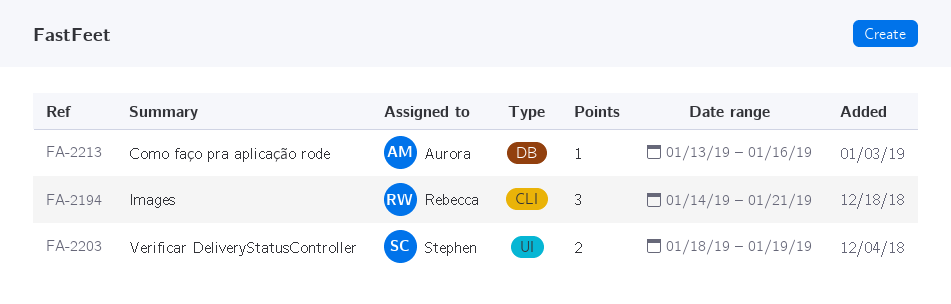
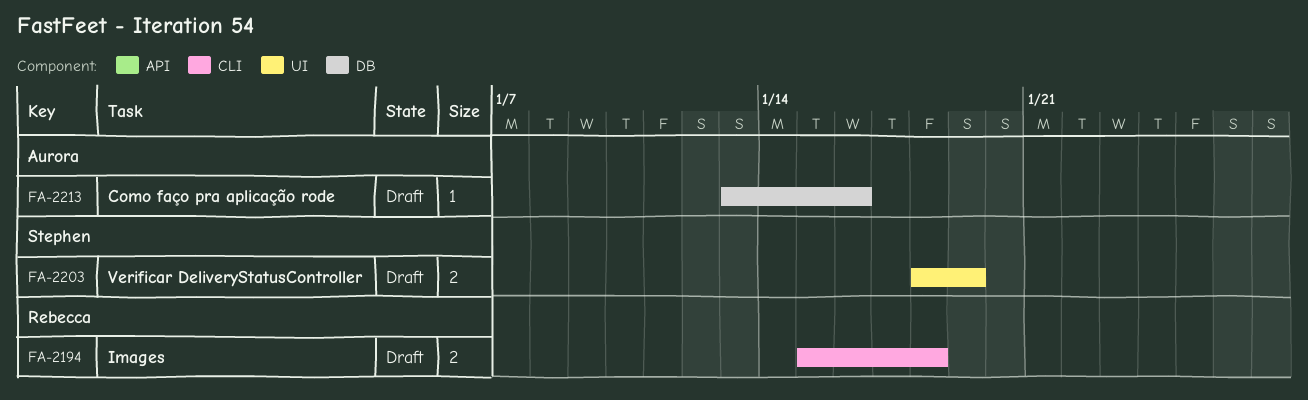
FA-2194, estimate: 3 -> 2
FA-2194, start: Jan 14 -> Jan 15
FA-2194, due: Jan 21 -> Jan 18

